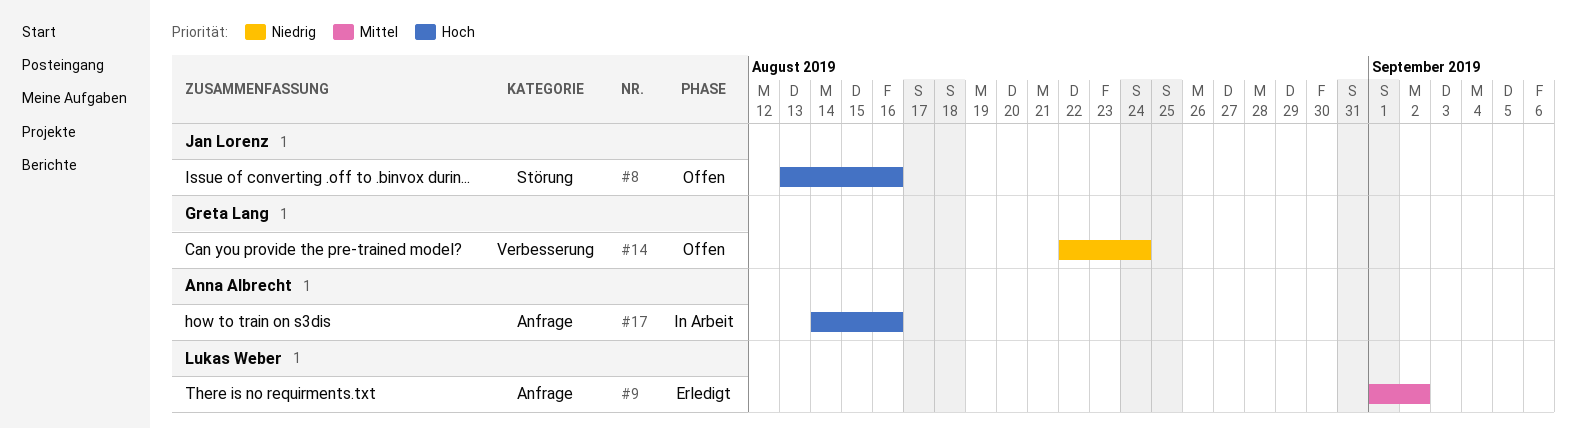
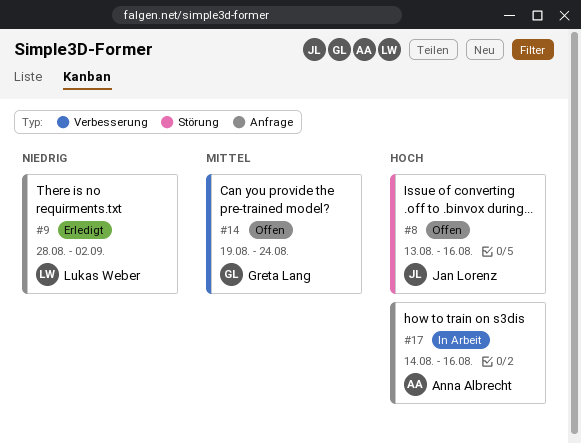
#9, priority: Mittel -> Niedrig
#9, start: Sep 1 -> Aug 28
#14, priority: Niedrig -> Mittel
#14, start: Aug 22 -> Aug 19

